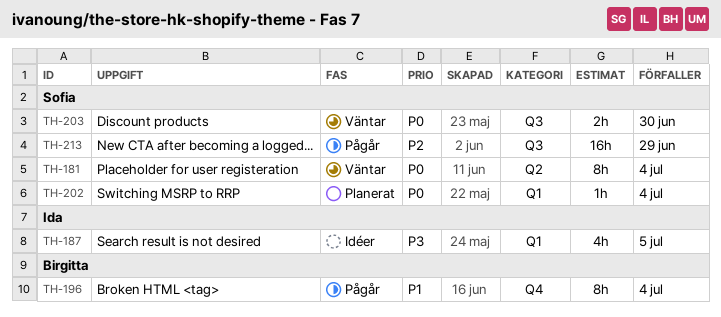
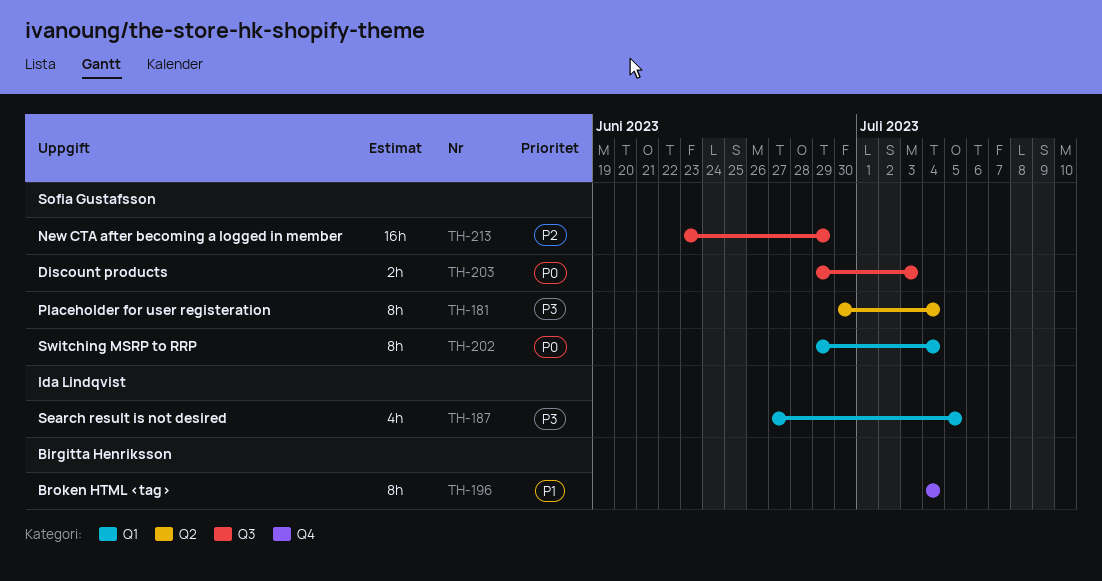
TH-181, priority: P0 -> P3
TH-202, estimate: 1h -> 8h
TH-203, due: Jun 30 -> Jul 3

